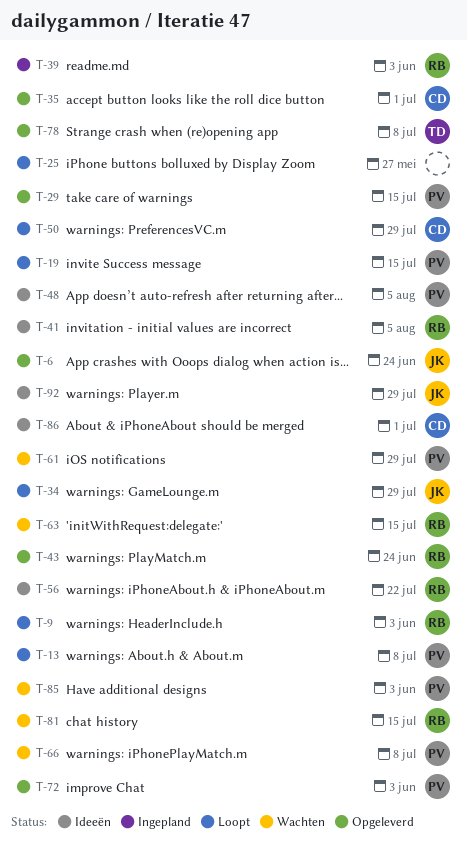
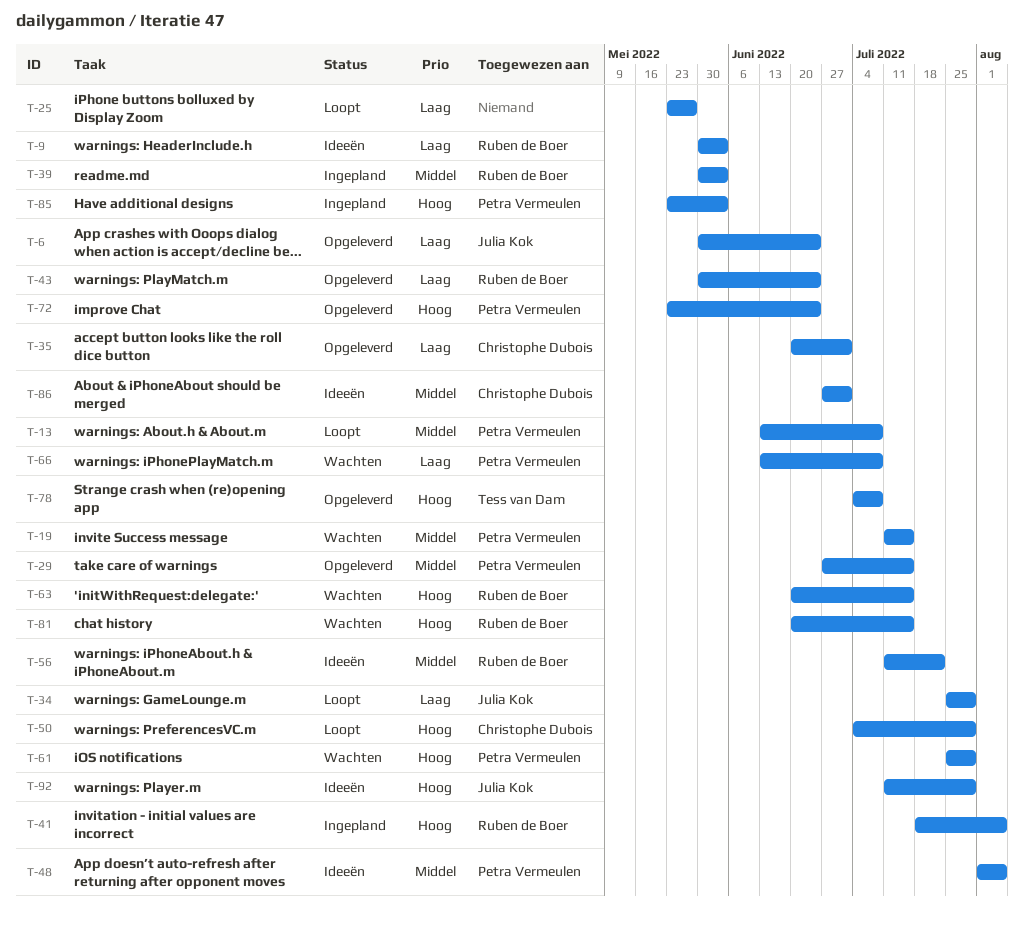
T-9, status: Loopt -> Ideeën
T-19, status: Loopt -> Wachten
T-41, status: Ideeën -> Ingepland
T-72, due: Jun 3 -> Jun 24
T-85, status: Wachten -> Ingepland

